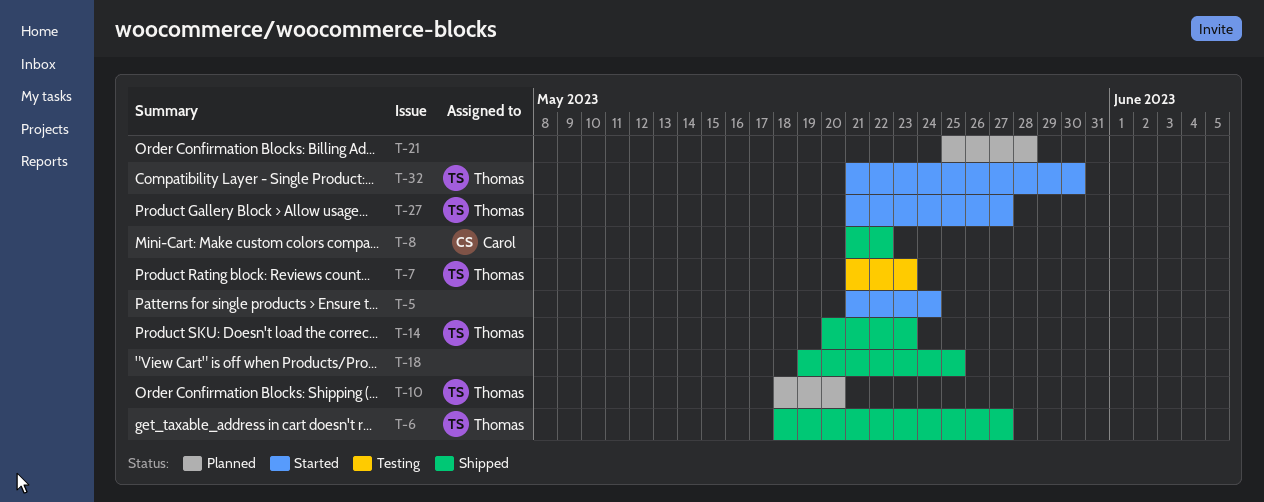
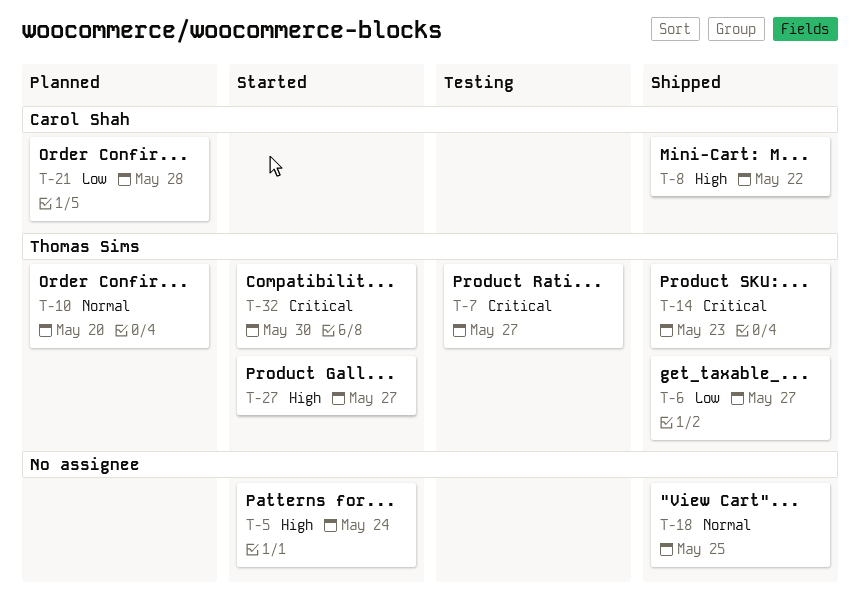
T-7, due: May 23 -> May 27
T-21, owner: none -> Carol Shah

